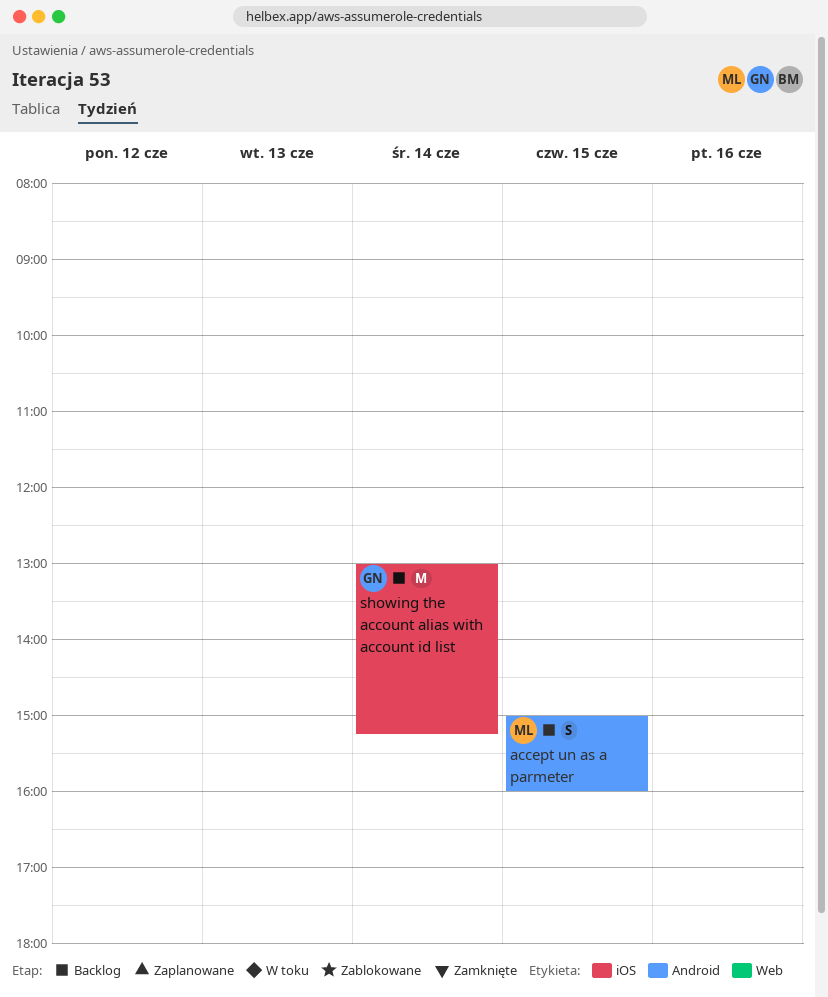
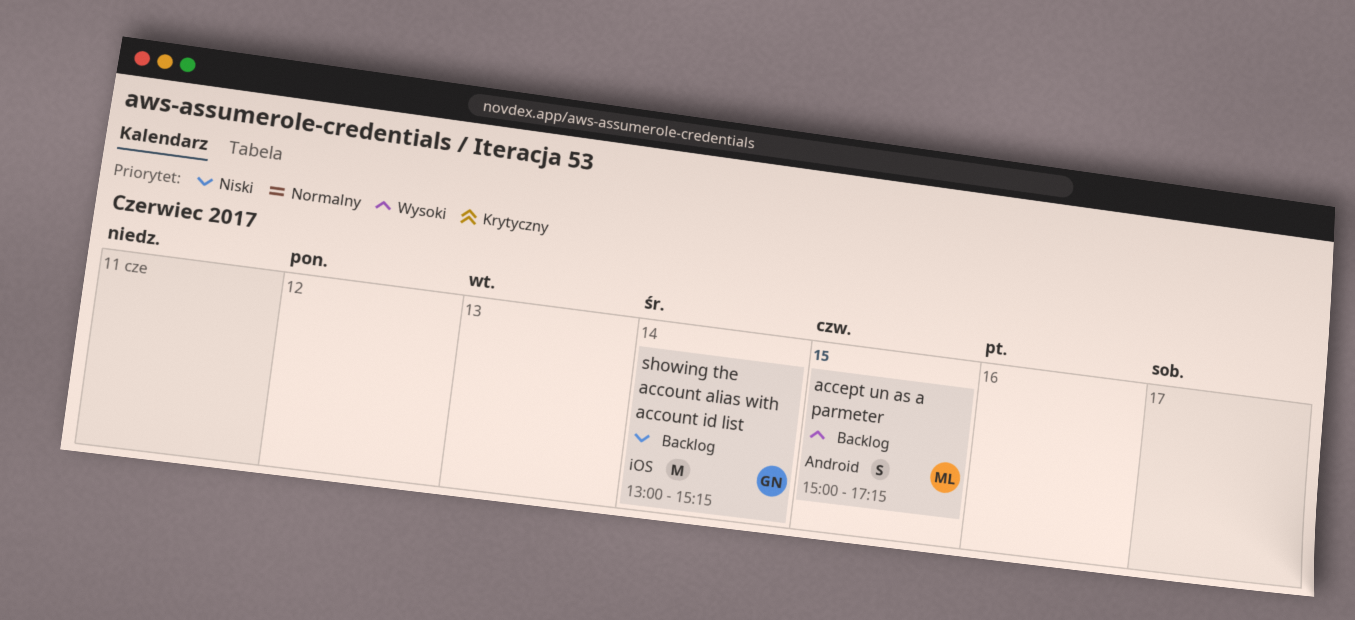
accept un as a parmeter, ends: 16:00 -> 17:15

